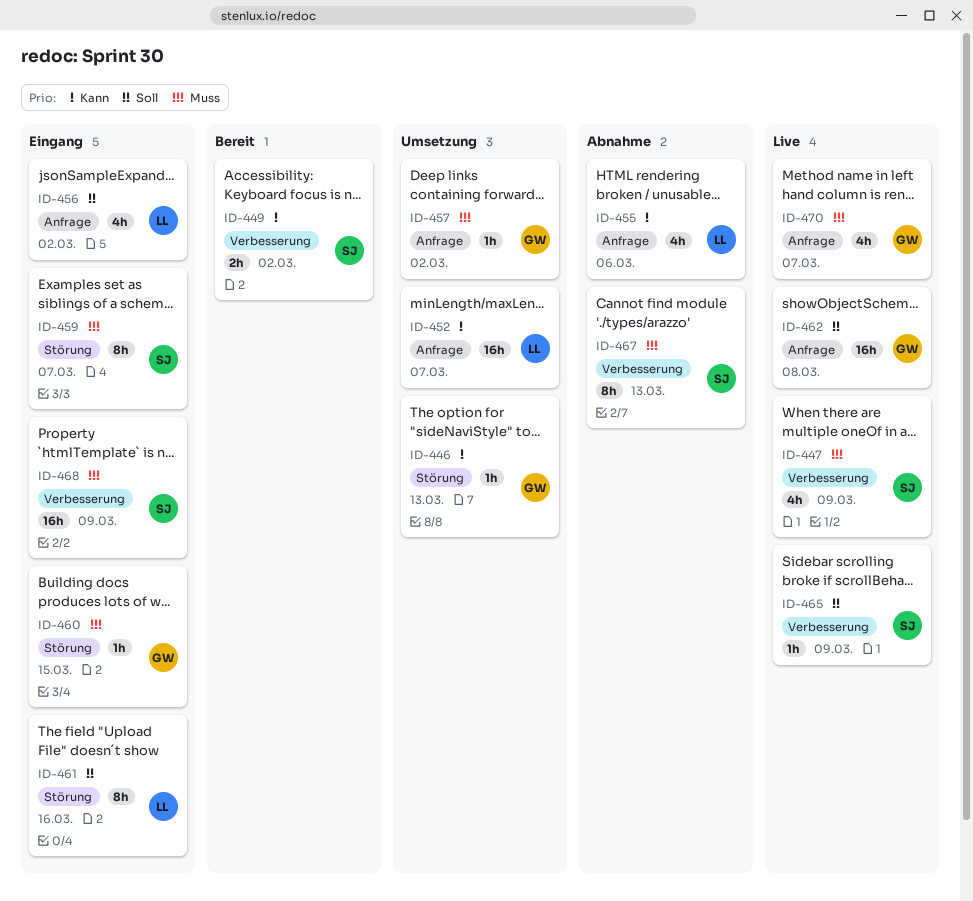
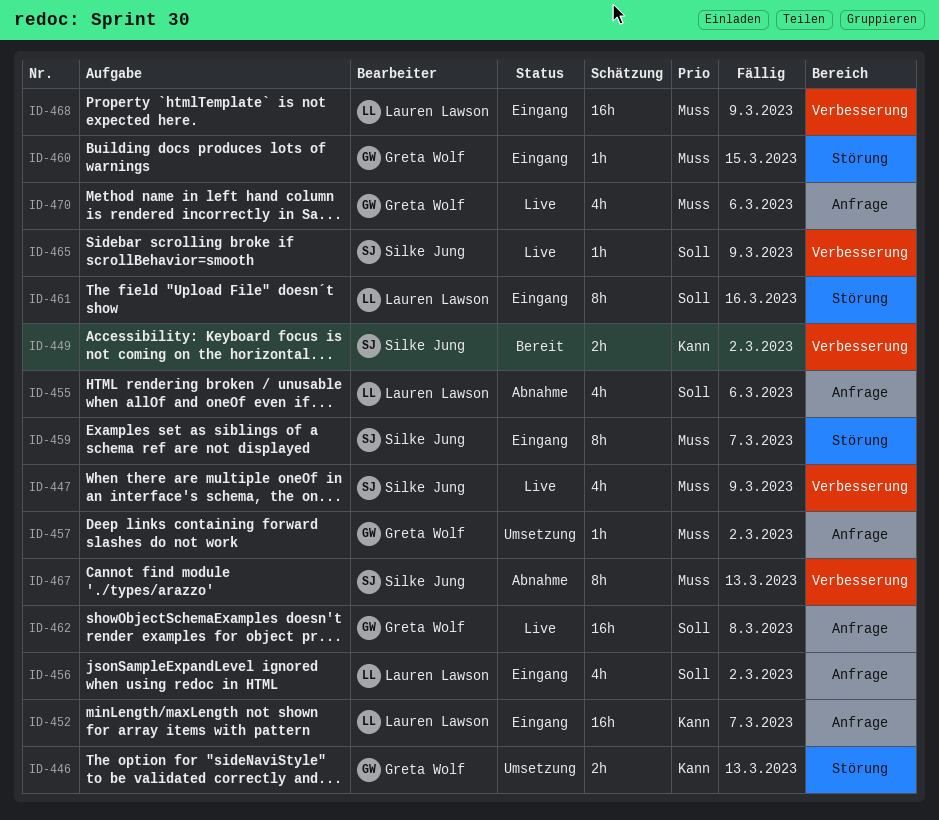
ID-446, estimate: 1h -> 2h
ID-452, status: Umsetzung -> Eingang
ID-455, priority: Kann -> Soll
ID-468, owner: Silke Jung -> Lauren Lawson
ID-470, due: Mar 7 -> Mar 6

